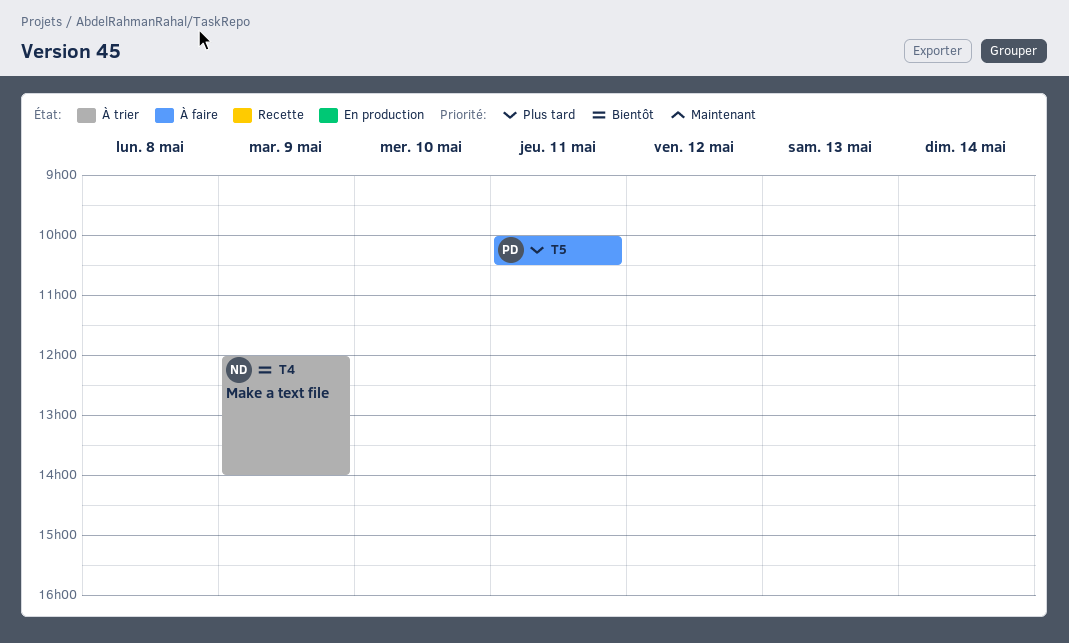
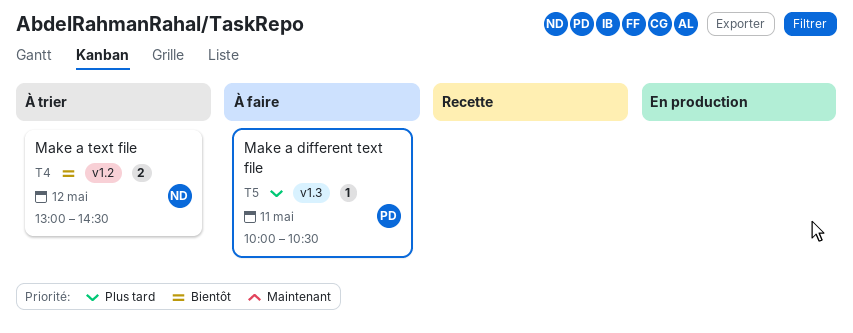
T4, day: May 9 -> May 12
T4, begins: 12:00 -> 13:00
T4, ends: 14:00 -> 14:30

